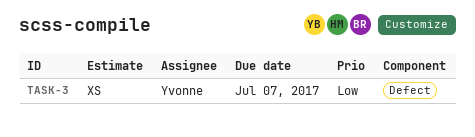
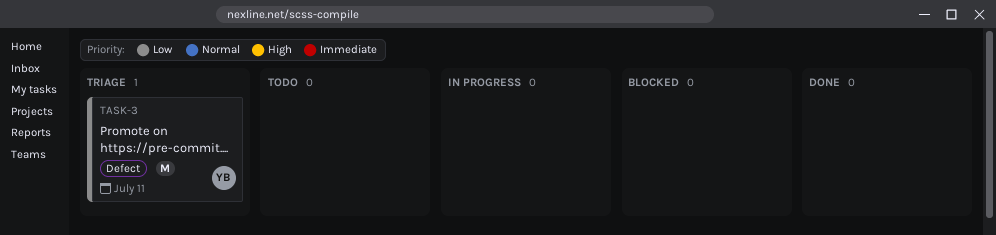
TASK-3, estimate: XS -> M
TASK-3, due: Jul 7 -> Jul 11

